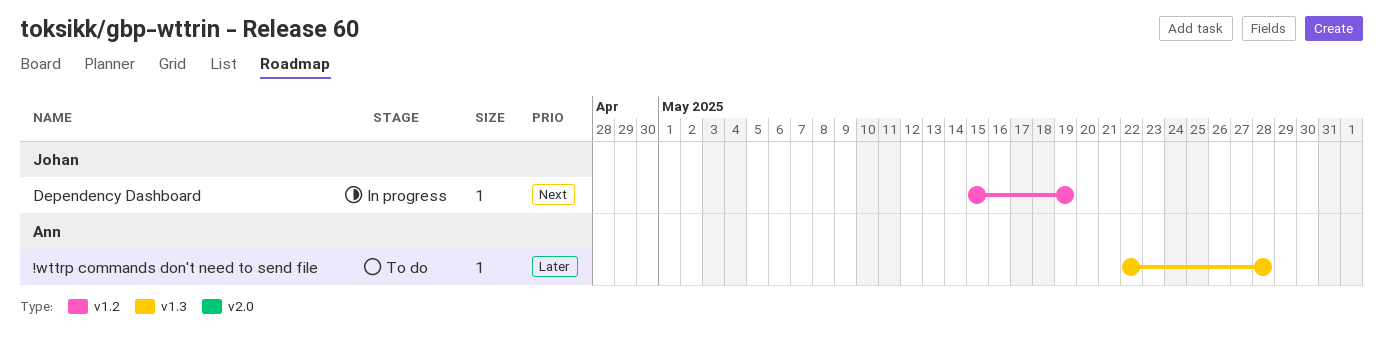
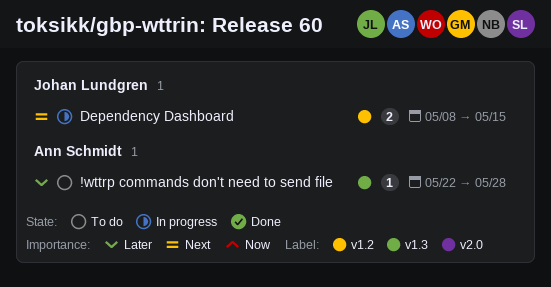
Dependency Dashboard, estimate: 1 -> 2
Dependency Dashboard, start: May 15 -> May 8
Dependency Dashboard, due: May 19 -> May 15

